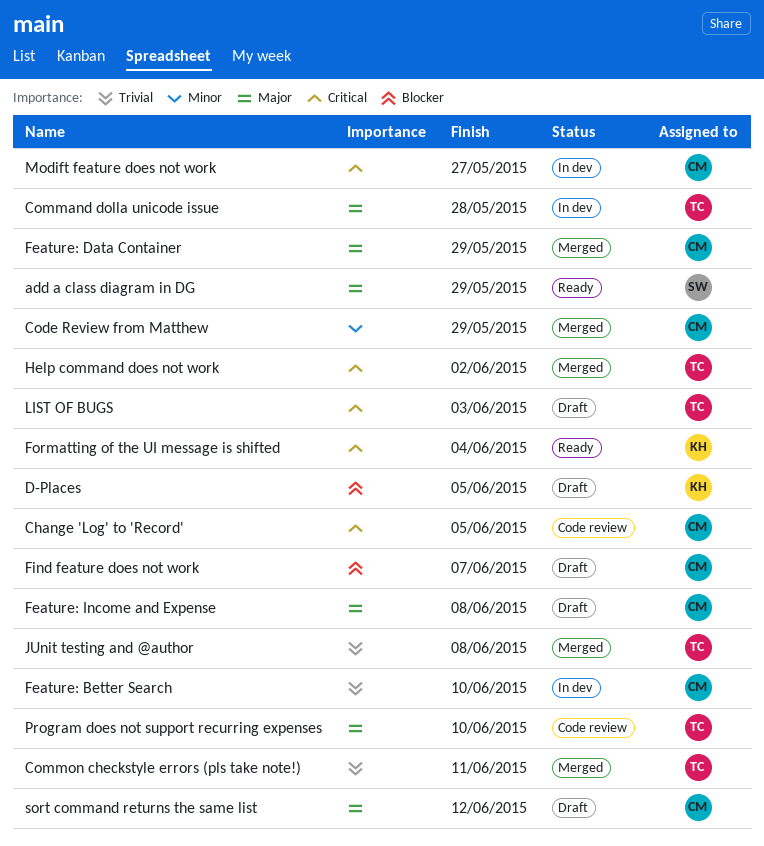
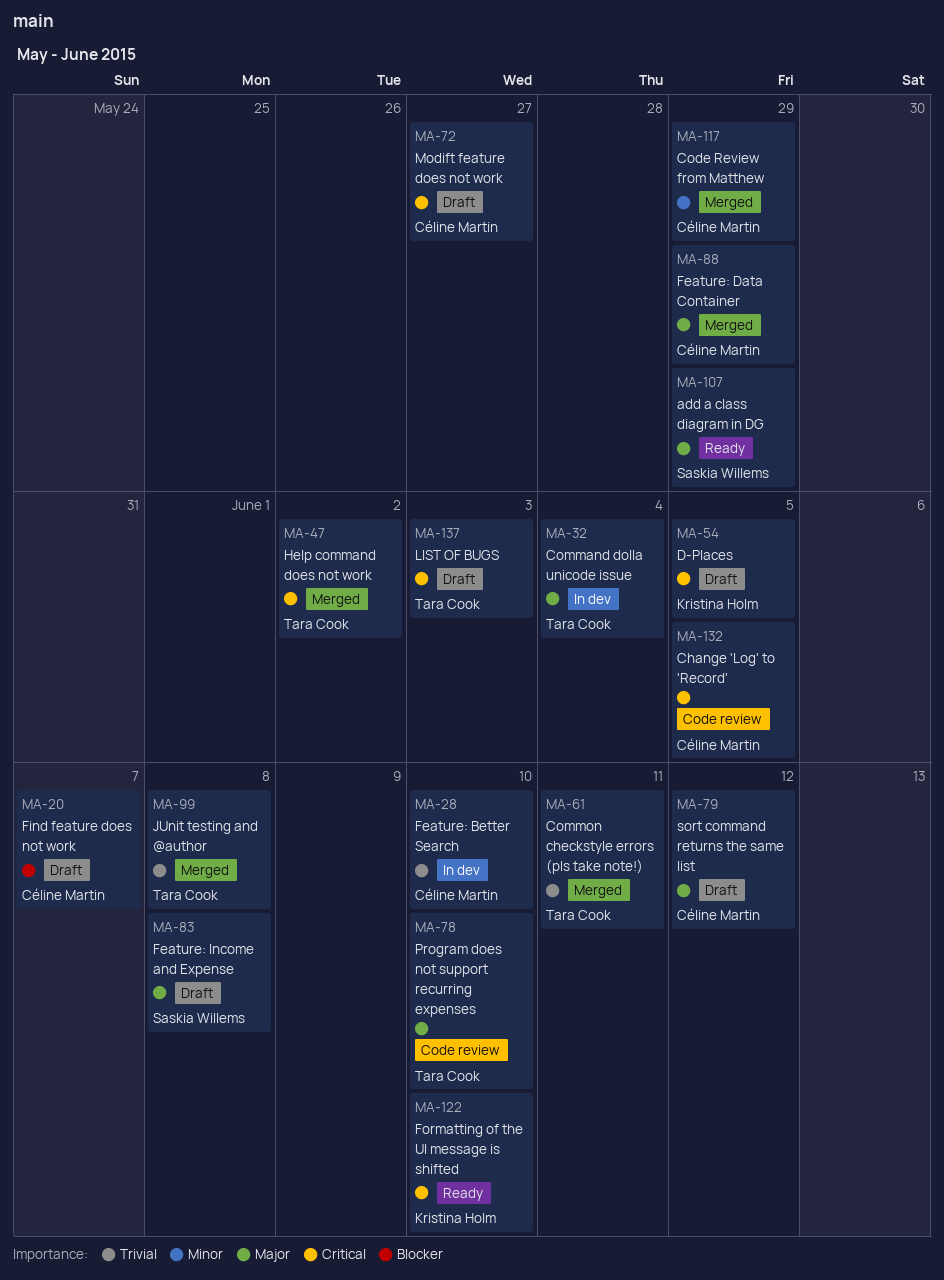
Command dolla unicode issue, due: May 28 -> Jun 4
D-Places, priority: Blocker -> Critical
Feature: Income and Expense, owner: Céline Martin -> Saskia Willems
Formatting of the UI message is shifted, due: Jun 4 -> Jun 10
Modift feature does not work, status: In dev -> Draft

